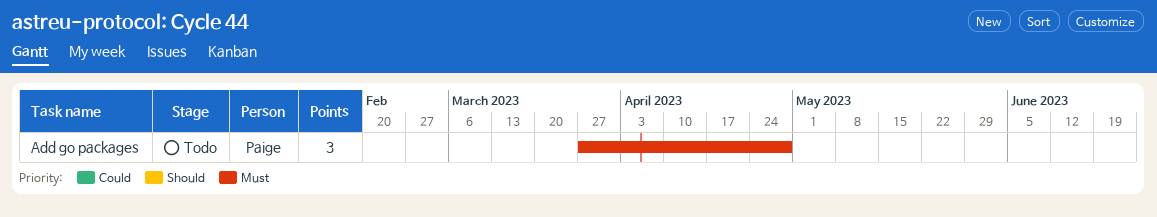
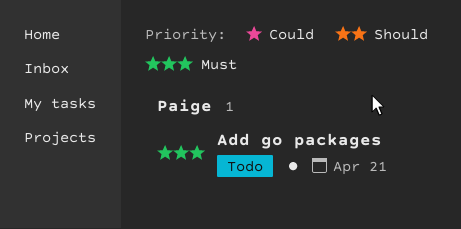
Add go packages, estimate: 3 -> 1
Add go packages, due: Apr 28 -> Apr 21

